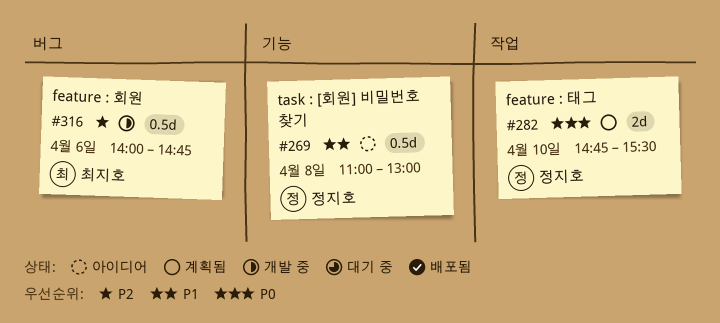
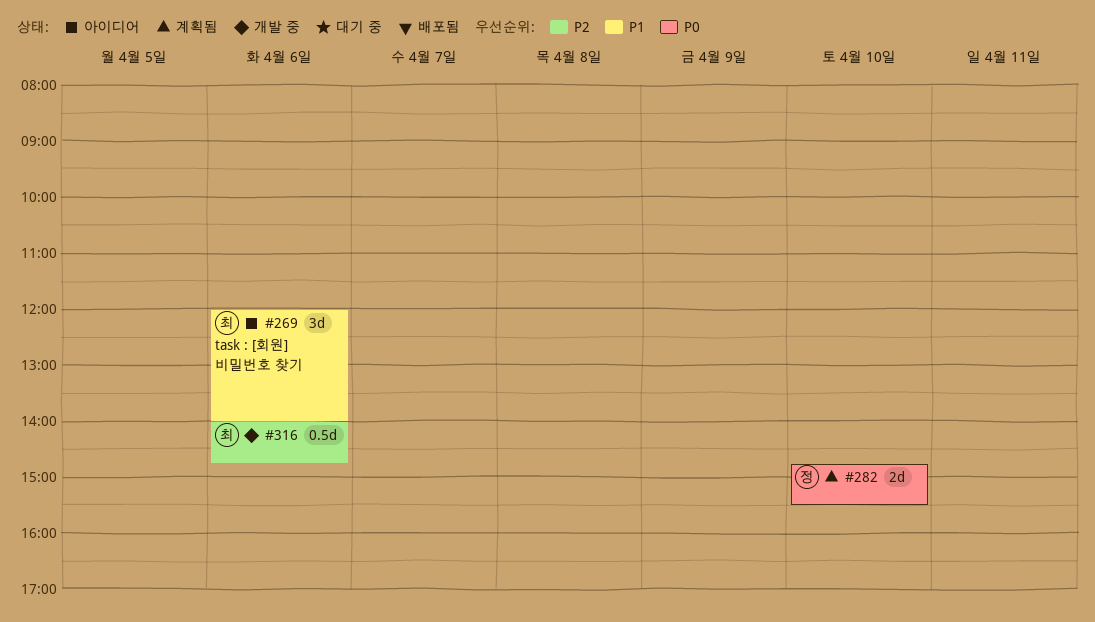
#269, owner: 정지호 -> 최지호
#269, estimate: 0.5d -> 3d
#269, day: Apr 8 -> Apr 6
#269, begins: 11:00 -> 12:00
#269, ends: 13:00 -> 14:00

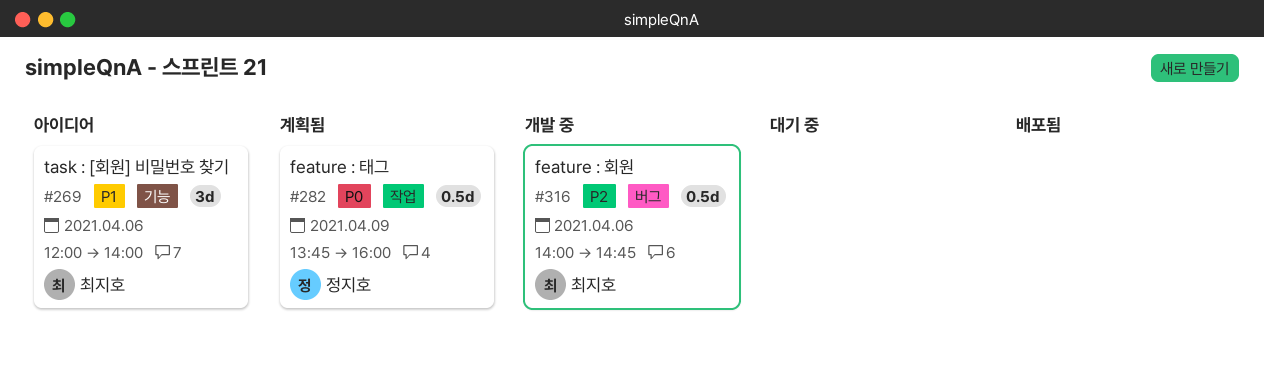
#282, estimate: 2d -> 0.5d
#282, day: Apr 10 -> Apr 9
#282, begins: 14:45 -> 13:45
#282, ends: 15:30 -> 16:00

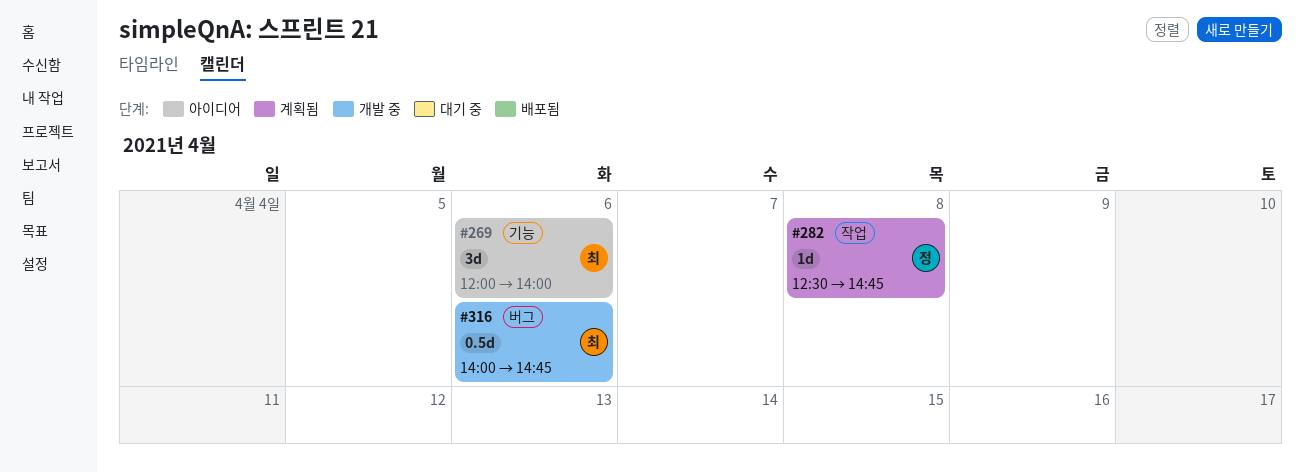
#282, estimate: 0.5d -> 1d
#282, day: Apr 9 -> Apr 8
#282, begins: 13:45 -> 12:30
#282, ends: 16:00 -> 14:45

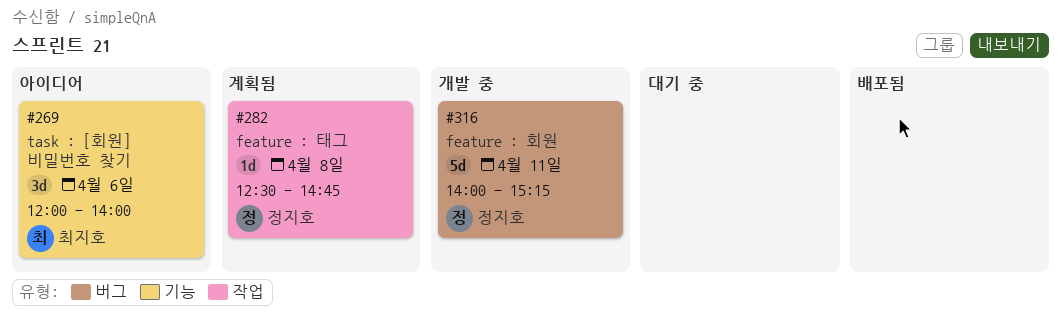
#316, owner: 최지호 -> 정지호
#316, estimate: 0.5d -> 5d
#316, day: Apr 6 -> Apr 11
#316, ends: 14:45 -> 15:15

